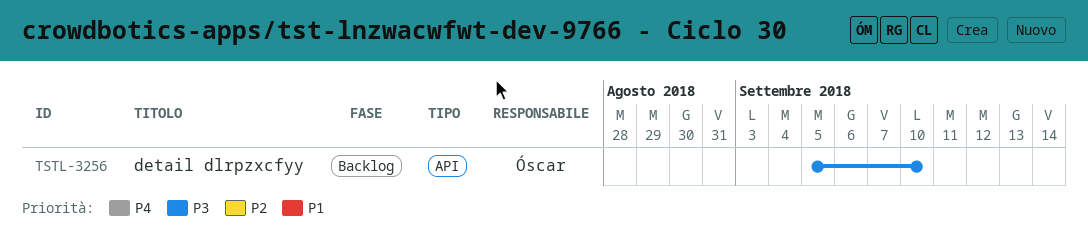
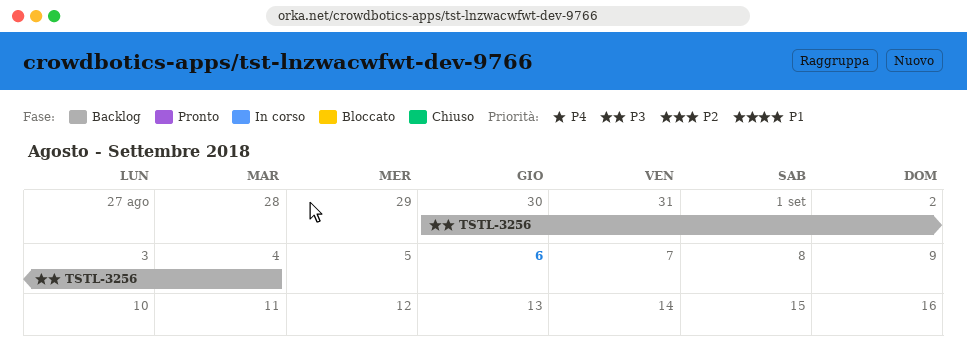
TSTL-3256, start: Sep 5 -> Aug 30
TSTL-3256, due: Sep 10 -> Sep 4

